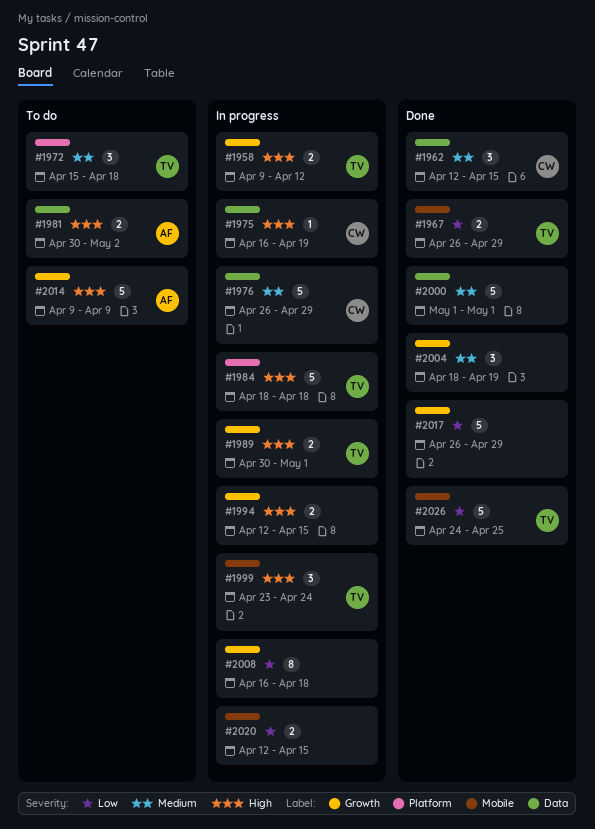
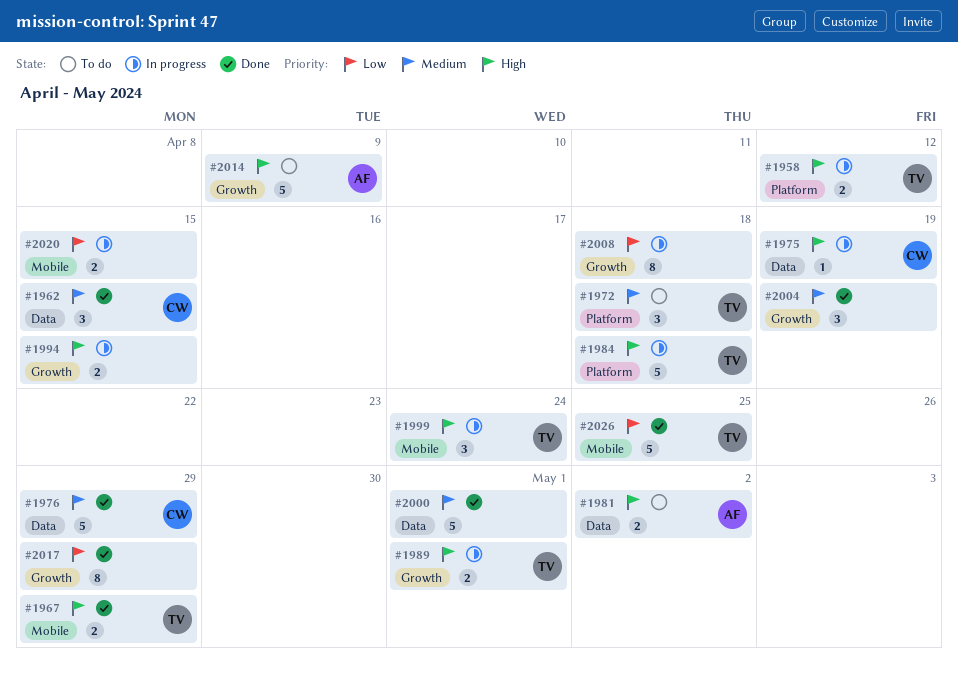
#1958, label: Growth -> Platform
#1967, priority: Low -> High
#1976, status: In progress -> Done
#2017, estimate: 5 -> 8

